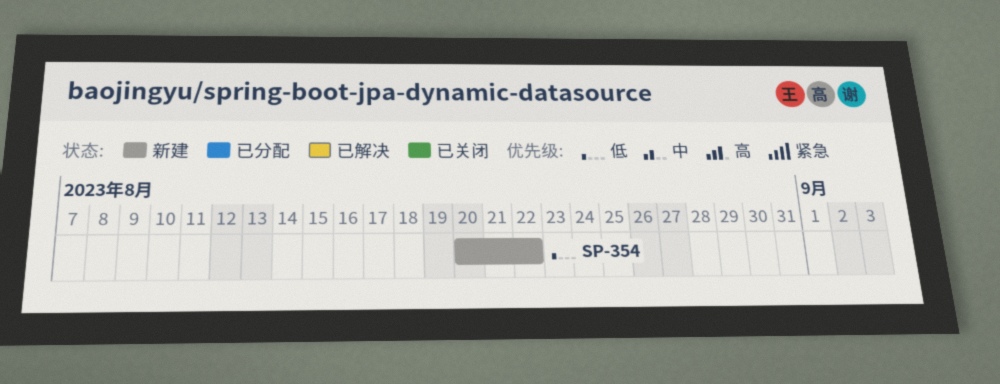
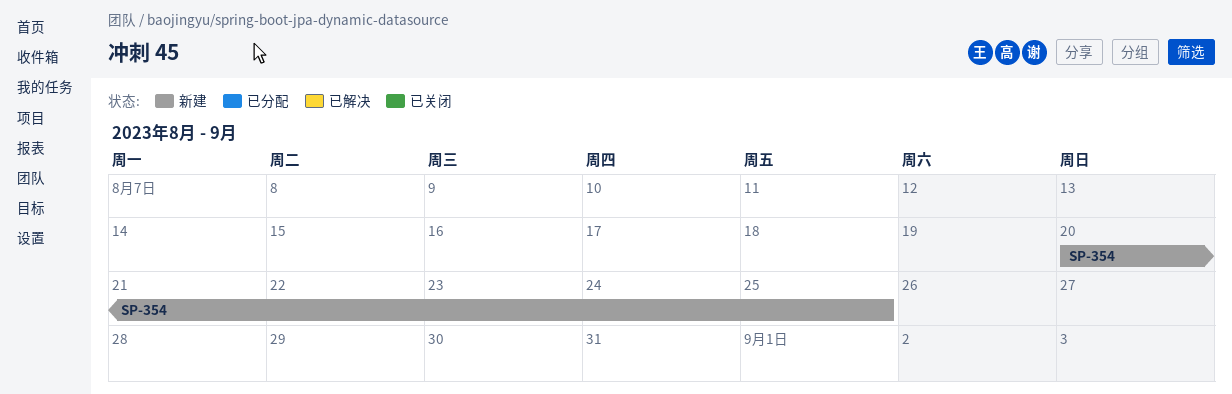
SP-354, due: Aug 22 -> Aug 25

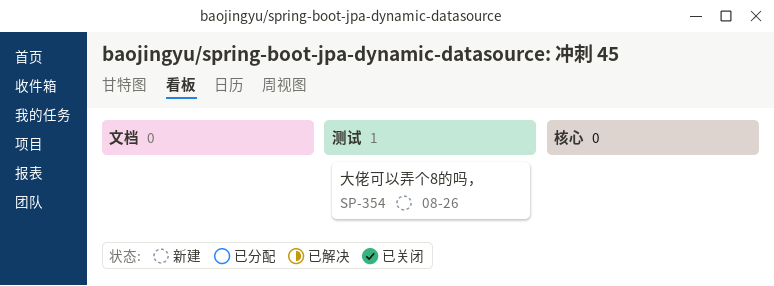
SP-354, due: Aug 25 -> Aug 26

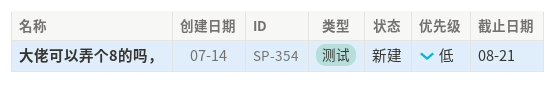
SP-354, due: Aug 26 -> Aug 21

